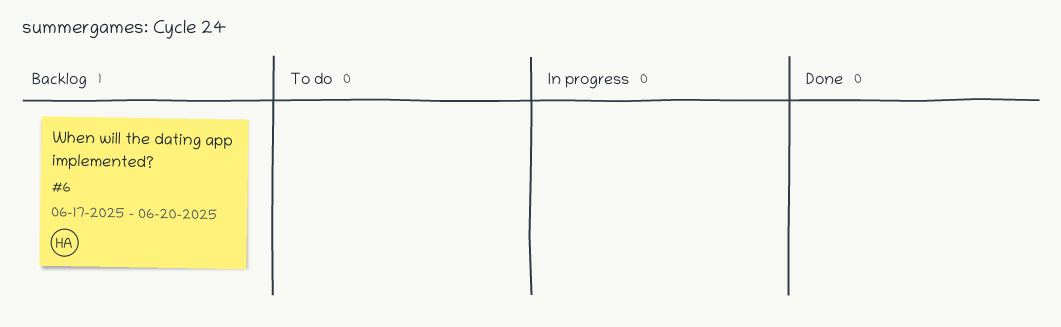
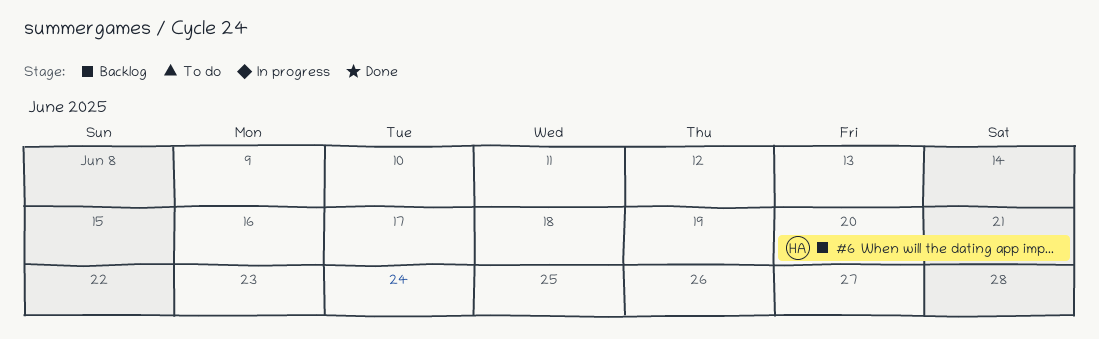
#6, start: Jun 17 -> Jun 20
#6, due: Jun 20 -> Jun 21

